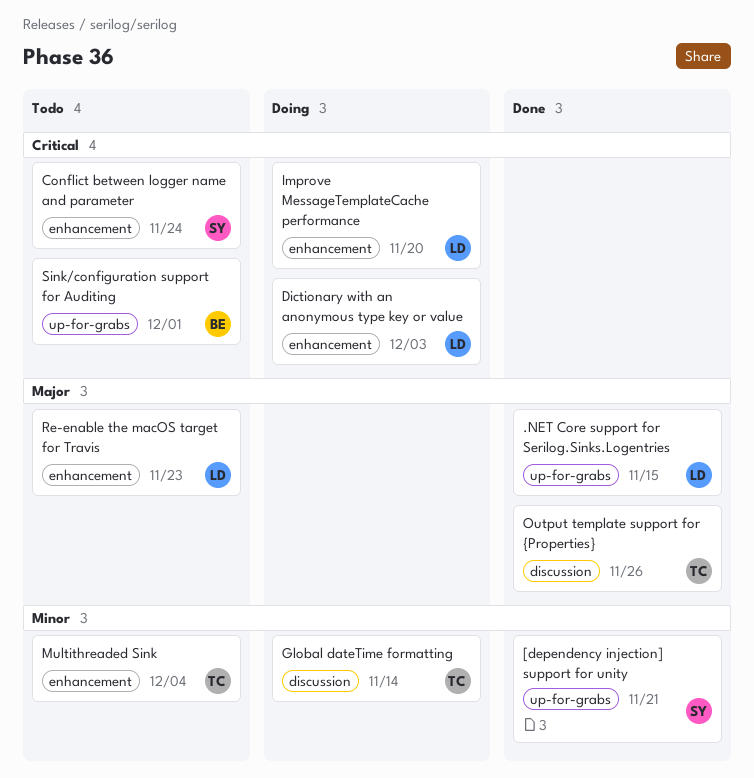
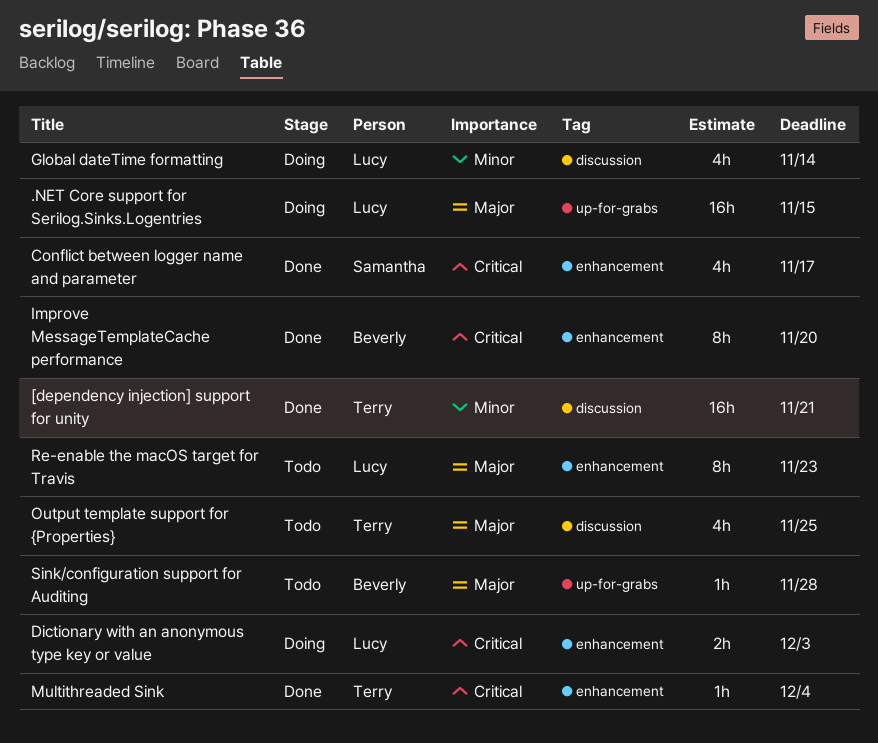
.NET Core support for Serilog.Sinks.Logentries, status: Done -> Doing
[dependency injection] support for unity, owner: Samantha -> Terry
[dependency injection] support for unity, label: up-for-grabs -> discussion
Conflict between logger name and parameter, status: Todo -> Done
Conflict between logger name and parameter, due: Nov 24 -> Nov 17
Global dateTime formatting, owner: Terry -> Lucy
Improve MessageTemplateCache performance, status: Doing -> Done
Improve MessageTemplateCache performance, owner: Lucy -> Beverly
Multithreaded Sink, status: Todo -> Done
Multithreaded Sink, priority: Minor -> Critical
Output template support for {Properties}, status: Done -> Todo
Output template support for {Properties}, due: Nov 26 -> Nov 25
Sink/configuration support for Auditing, priority: Critical -> Major
Sink/configuration support for Auditing, due: Dec 1 -> Nov 28

